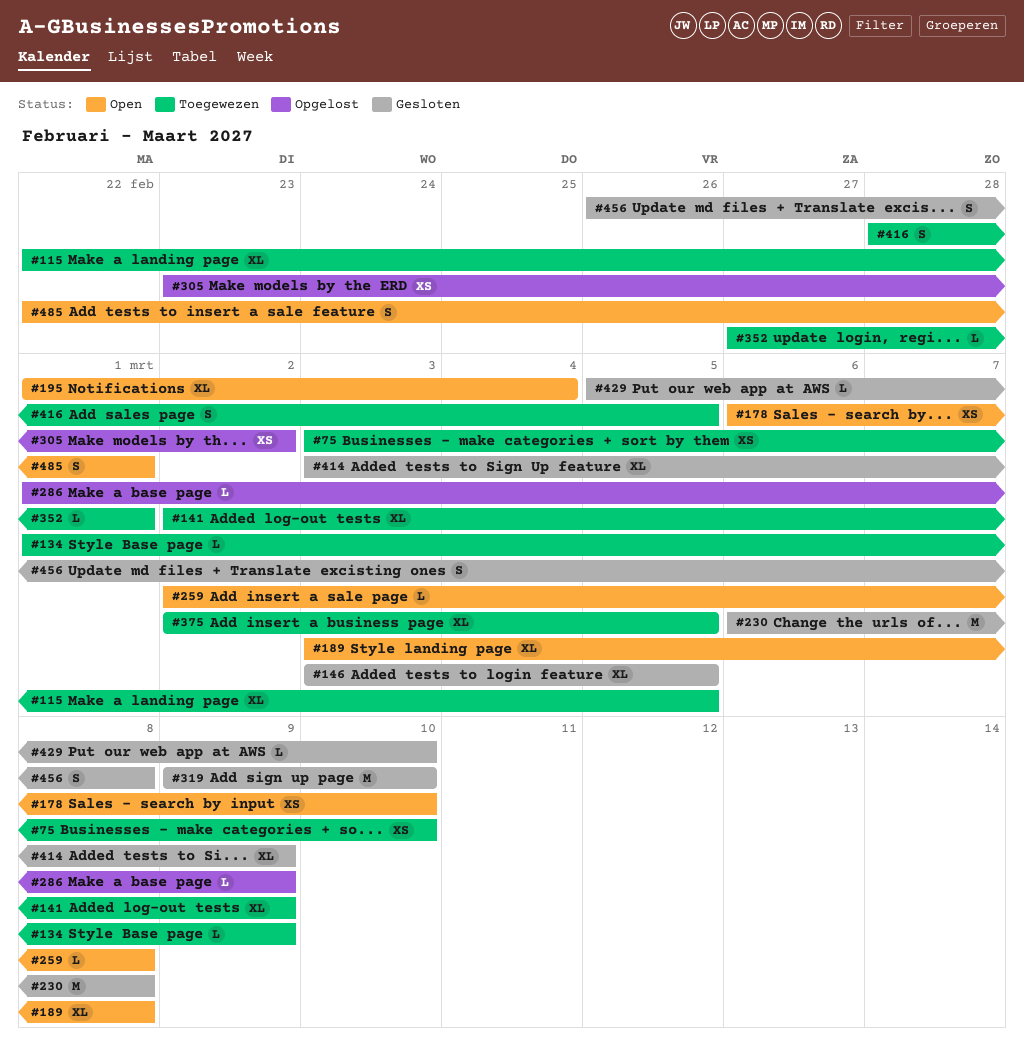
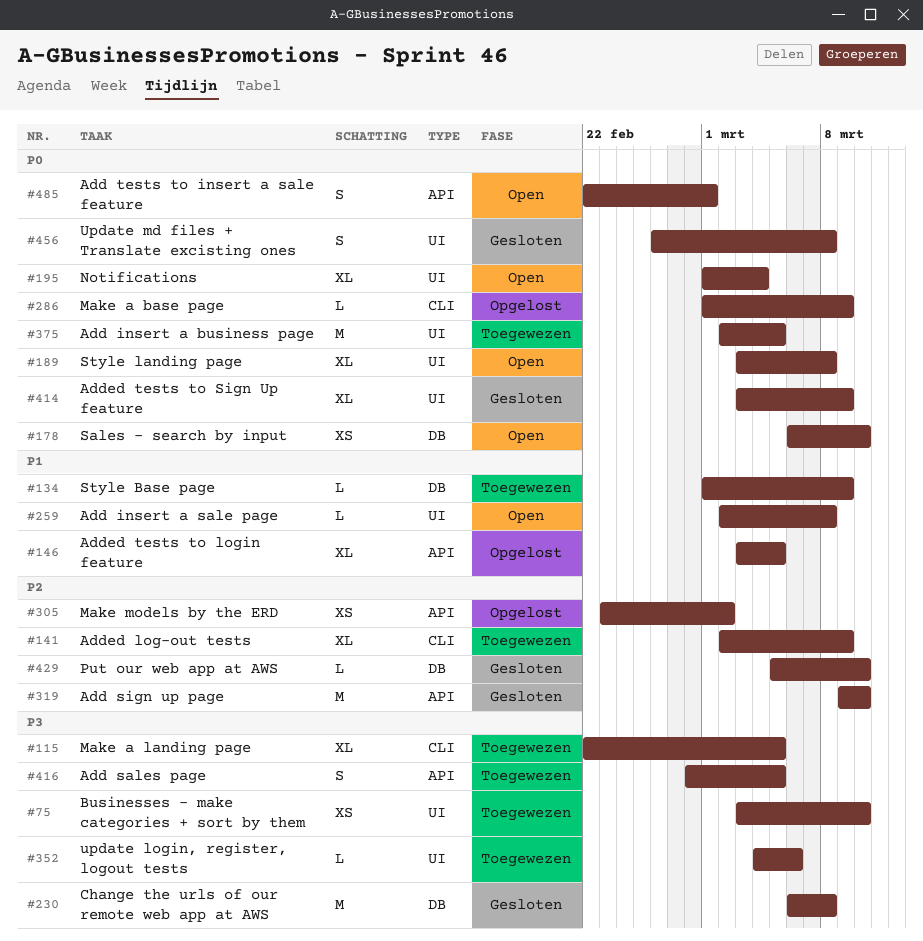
#146, status: Gesloten -> Opgelost
#352, start: Feb 27 -> Mar 4
#352, due: Mar 1 -> Mar 6
#375, estimate: XL -> M

